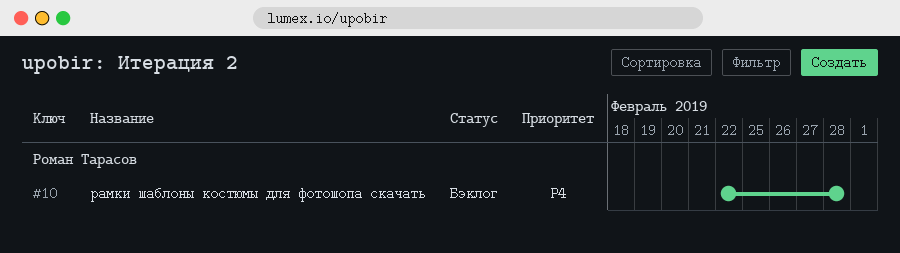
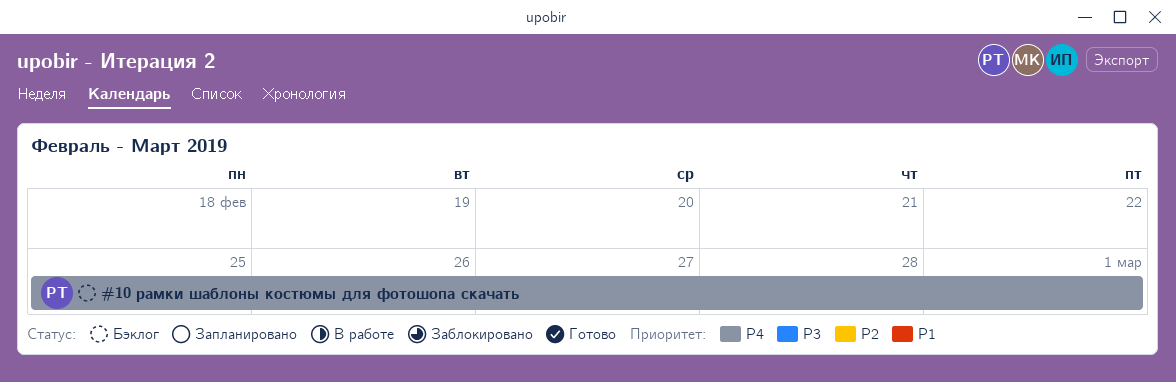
#10, start: Feb 22 -> Feb 25
#10, due: Feb 28 -> Mar 1

